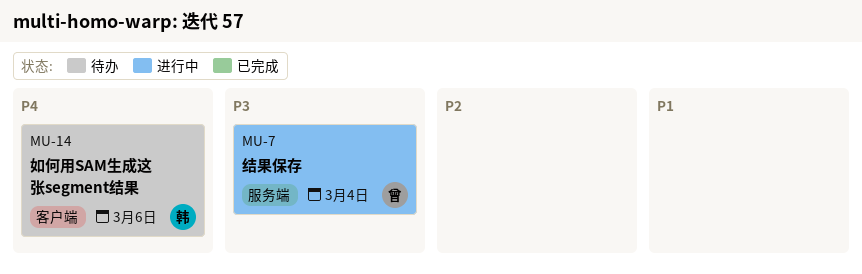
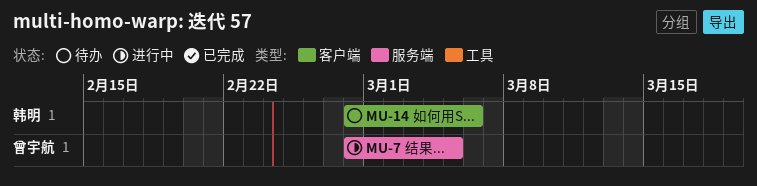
MU-7, due: Mar 4 -> Mar 5

